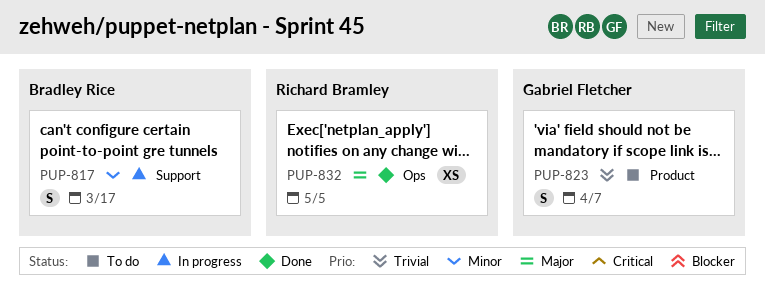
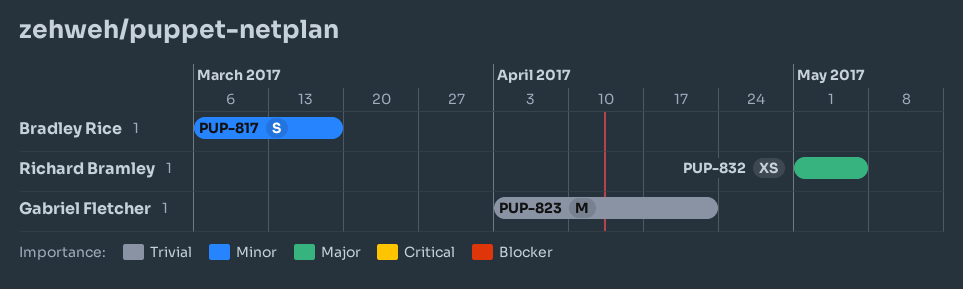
PUP-823, estimate: S -> M
PUP-823, due: Apr 7 -> Apr 21

